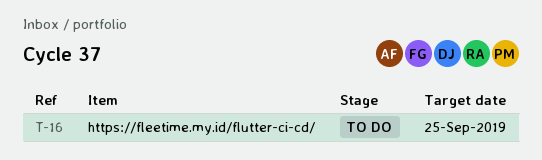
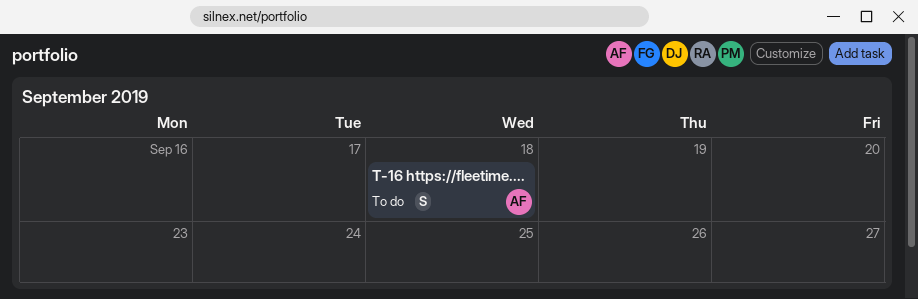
T-16, due: Sep 25 -> Sep 18

